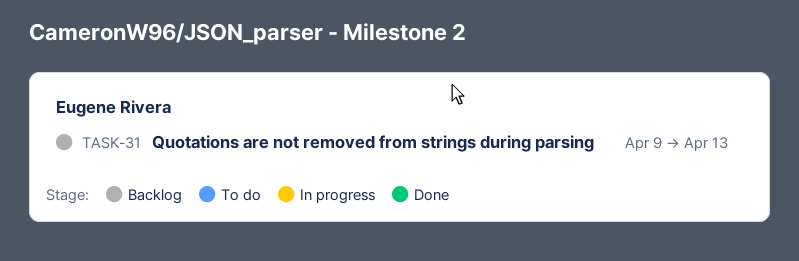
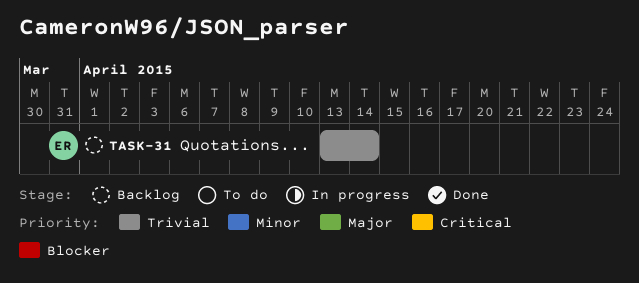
TASK-31, start: Apr 9 -> Apr 13
TASK-31, due: Apr 13 -> Apr 14

